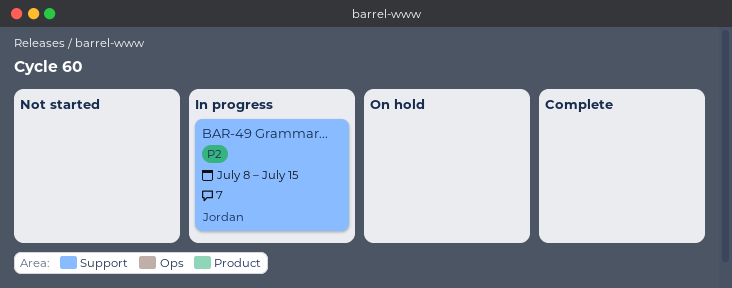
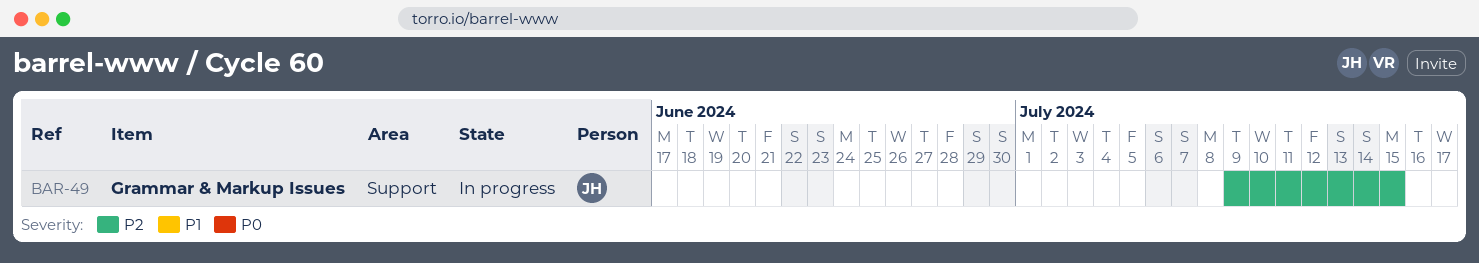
BAR-49, start: Jul 8 -> Jul 9

